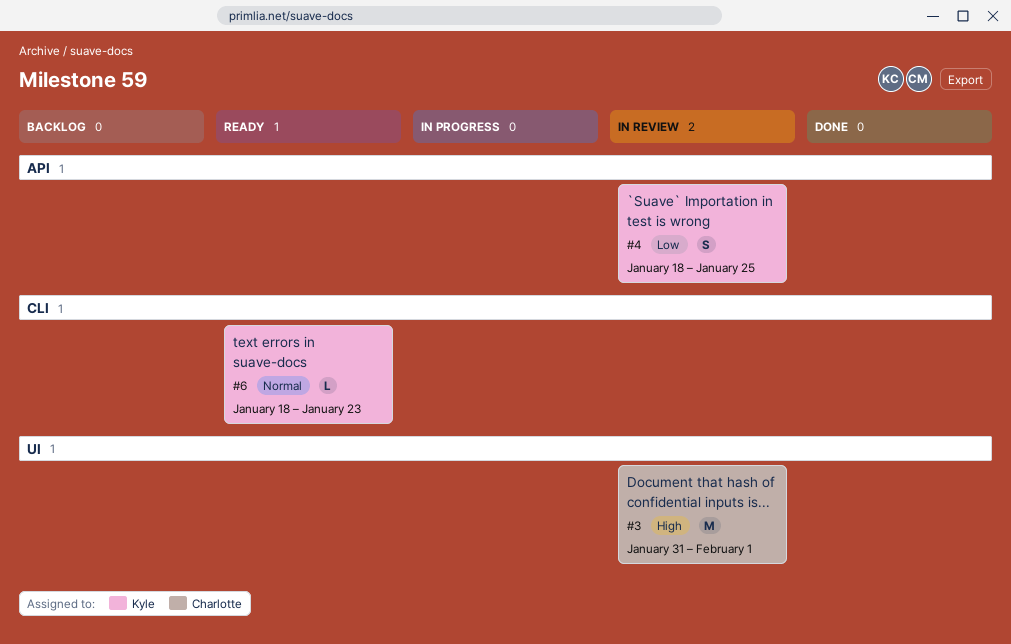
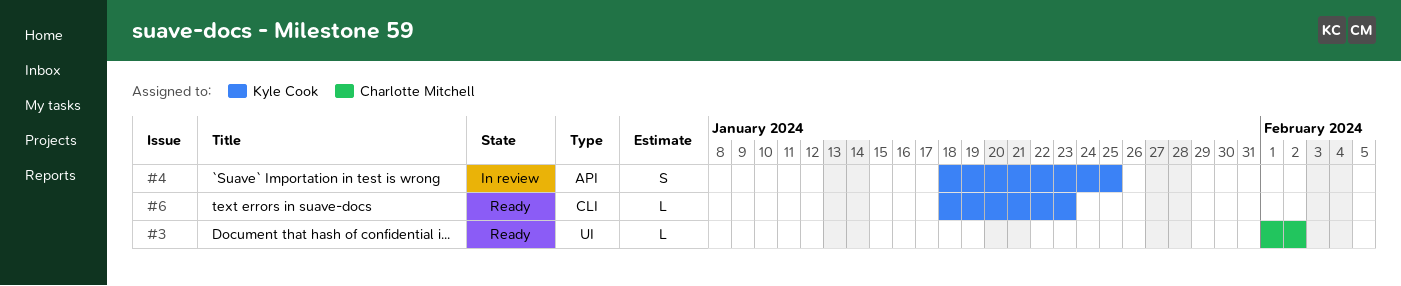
#3, status: In review -> Ready
#3, estimate: M -> L
#3, start: Jan 31 -> Feb 1
#3, due: Feb 1 -> Feb 2

